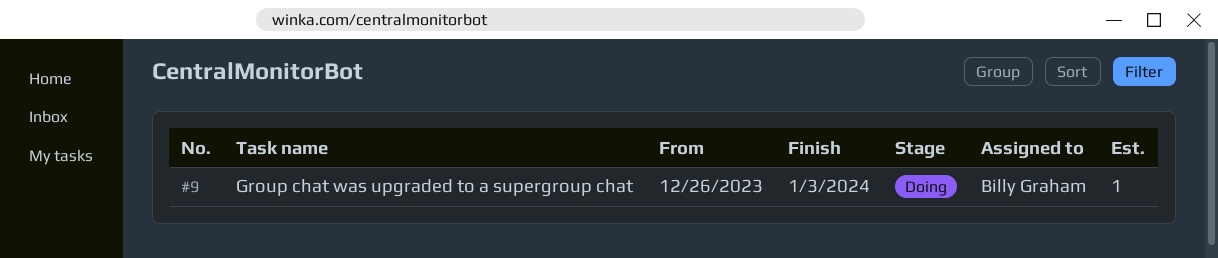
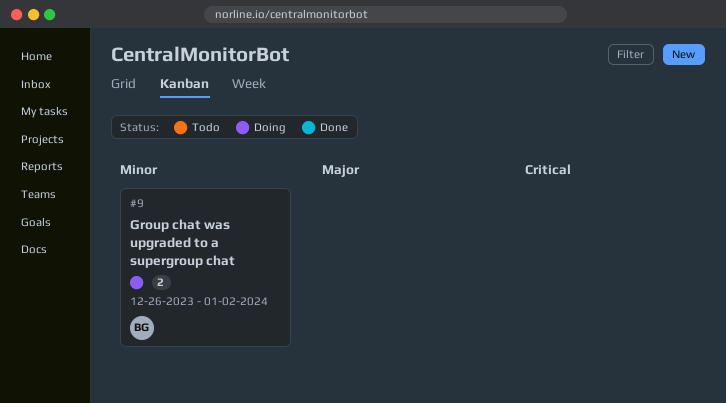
#9, estimate: 1 -> 2
#9, due: Jan 3 -> Jan 2

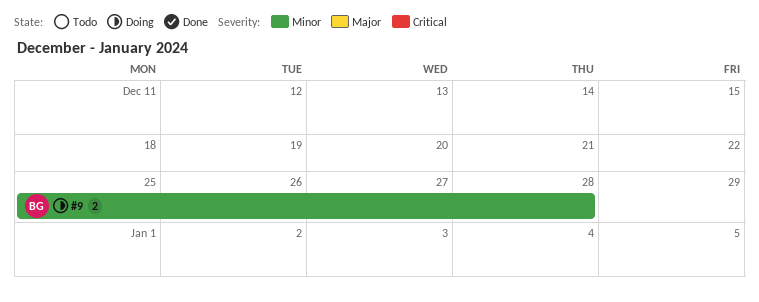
#9, start: Dec 26 -> Dec 25
#9, due: Jan 2 -> Dec 28

